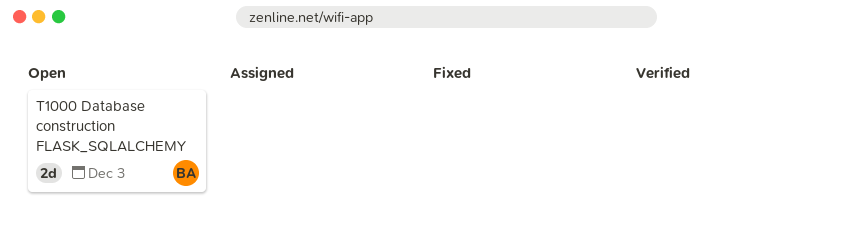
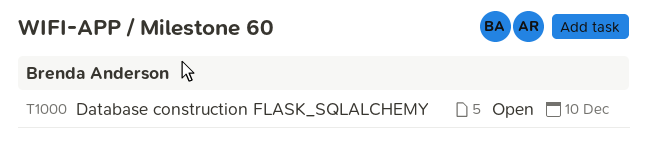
T1000, due: Dec 3 -> Dec 10

